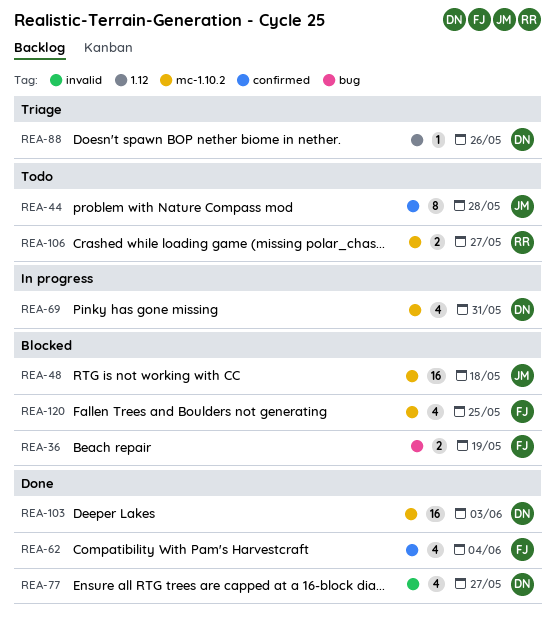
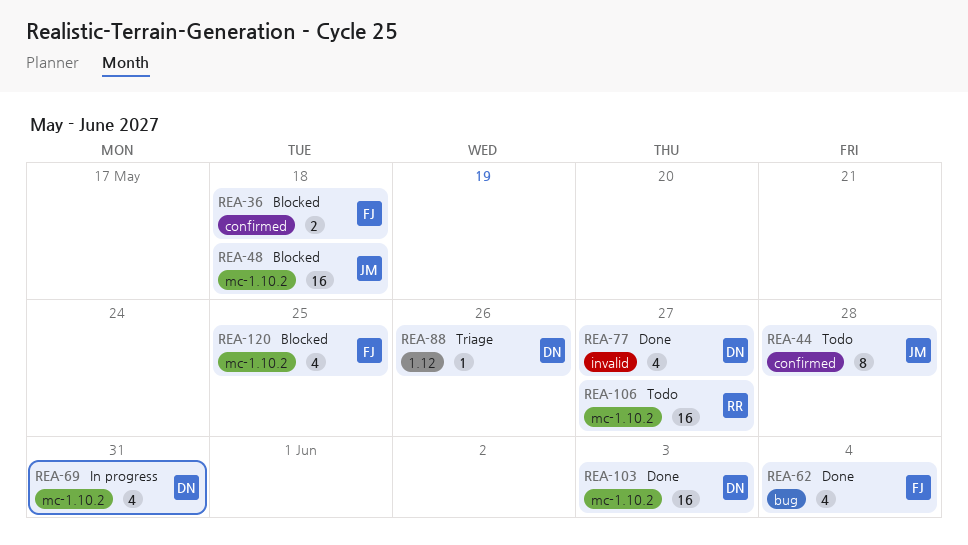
REA-36, label: bug -> confirmed
REA-36, due: May 19 -> May 18
REA-62, label: confirmed -> bug
REA-106, estimate: 2 -> 16

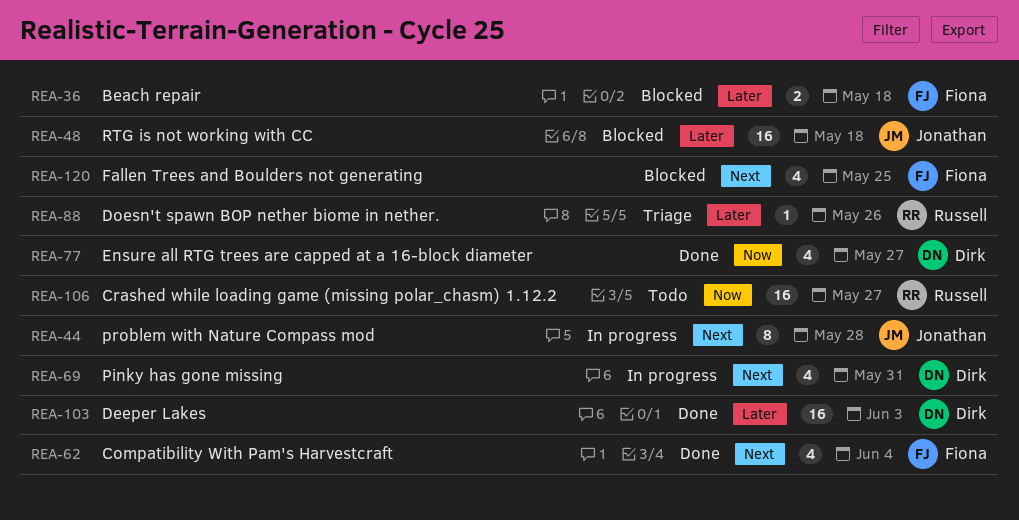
REA-44, status: Todo -> In progress
REA-88, owner: Dirk -> Russell

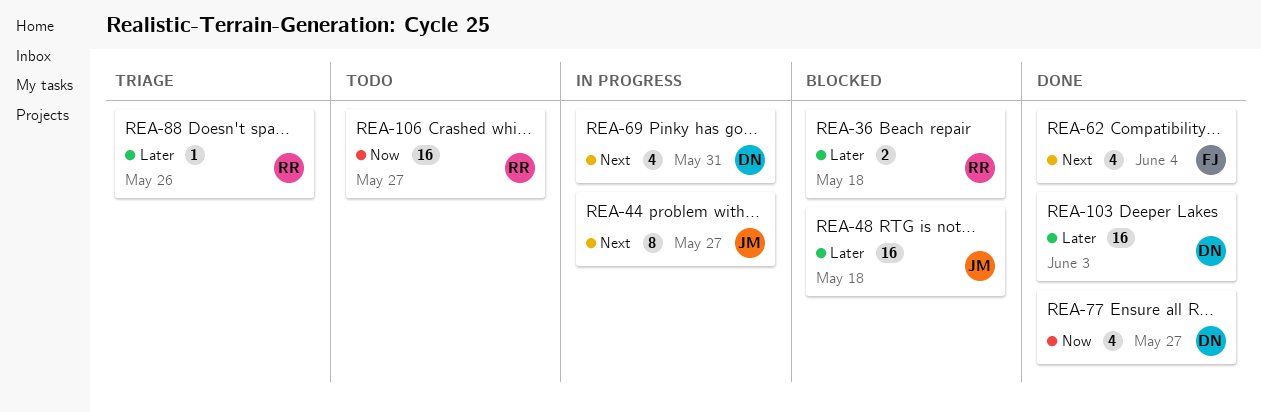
REA-36, owner: Fiona -> Russell
REA-44, due: May 28 -> May 27
REA-120: present -> none

